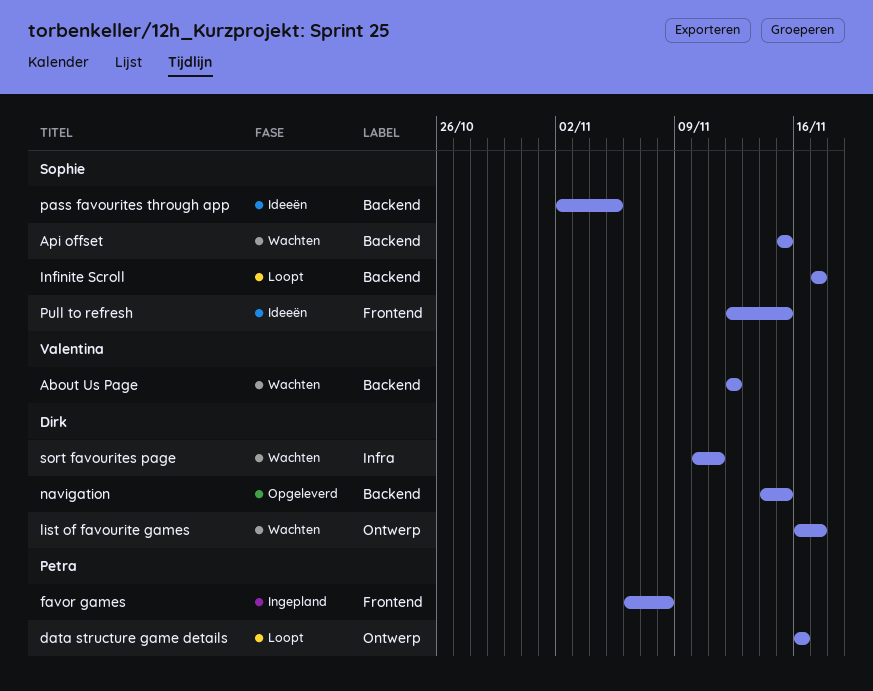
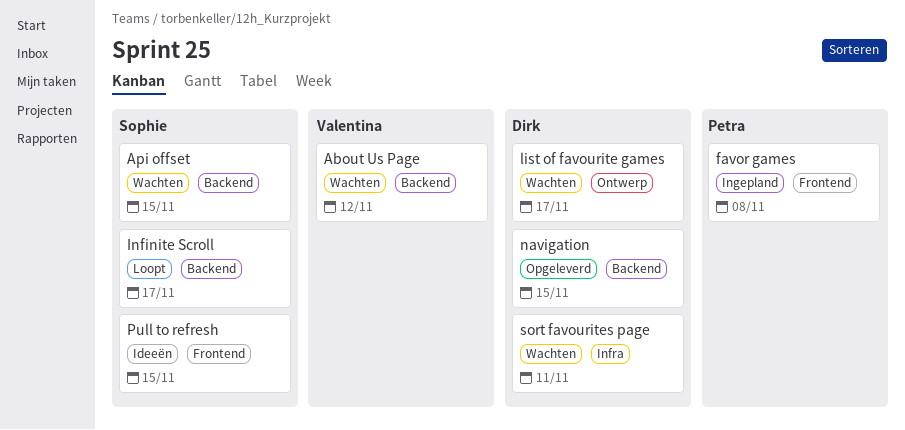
data structure game details: present -> none
pass favourites through app: present -> none

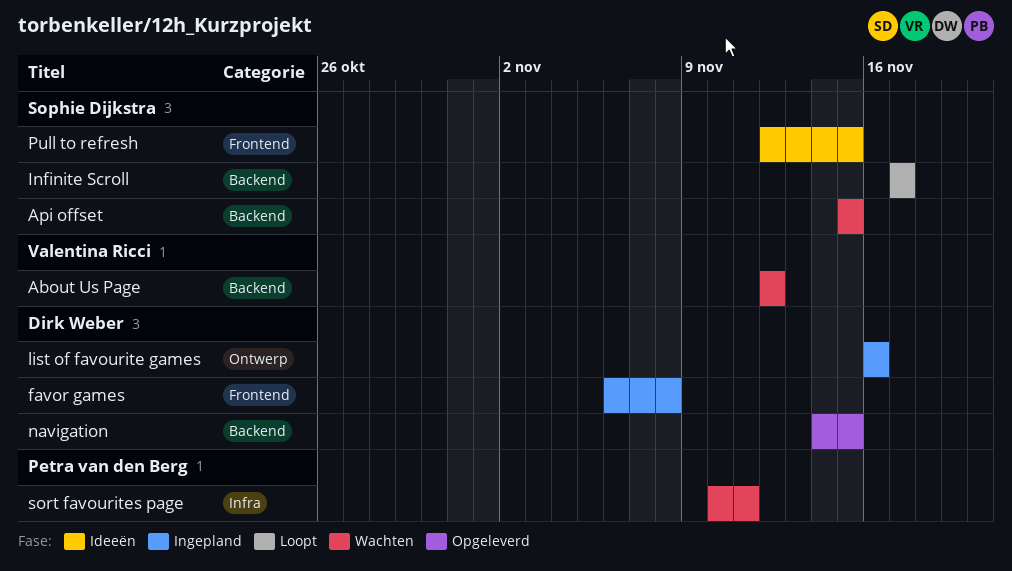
favor games, owner: Petra van den Berg -> Dirk Weber
list of favourite games, status: Wachten -> Ingepland
list of favourite games, due: Nov 17 -> Nov 16
sort favourites page, owner: Dirk Weber -> Petra van den Berg

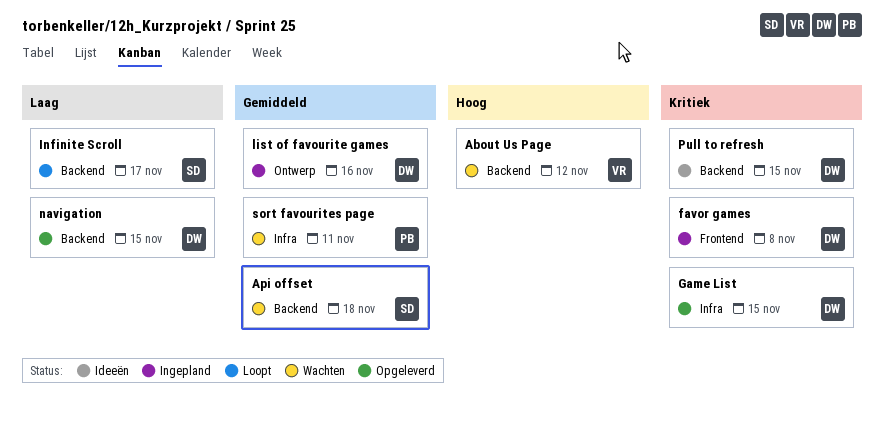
Api offset, due: Nov 15 -> Nov 18
Game List: none -> present
Pull to refresh, owner: Sophie Dijkstra -> Dirk Weber
Pull to refresh, label: Frontend -> Backend

